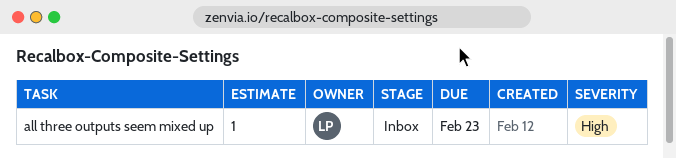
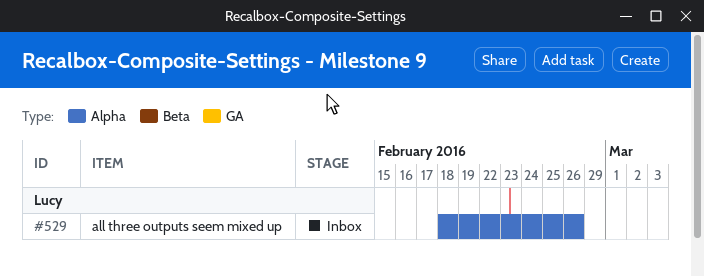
all three outputs seem mixed up, due: Feb 23 -> Feb 26

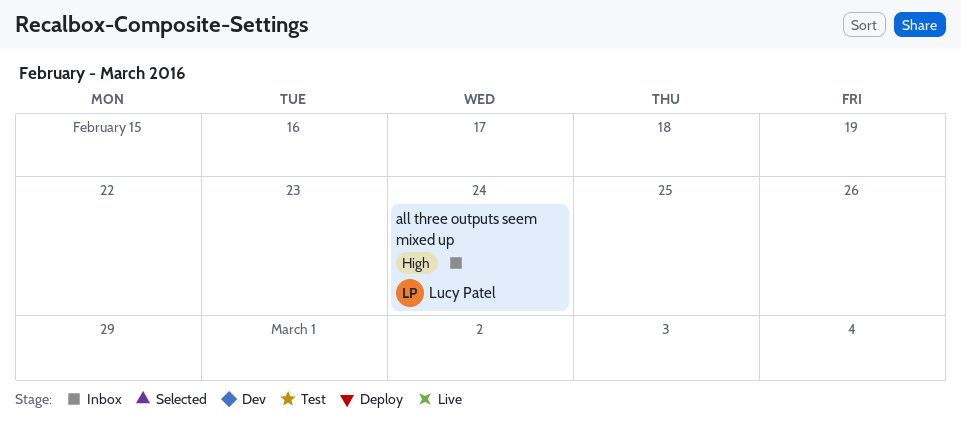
all three outputs seem mixed up, due: Feb 26 -> Feb 24

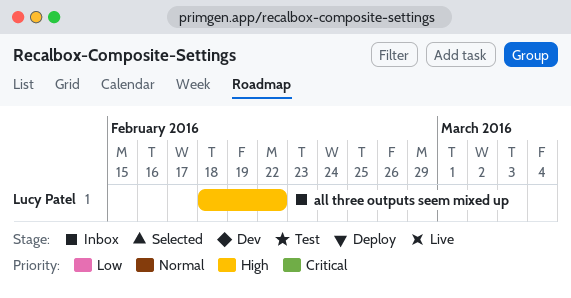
all three outputs seem mixed up, due: Feb 24 -> Feb 22

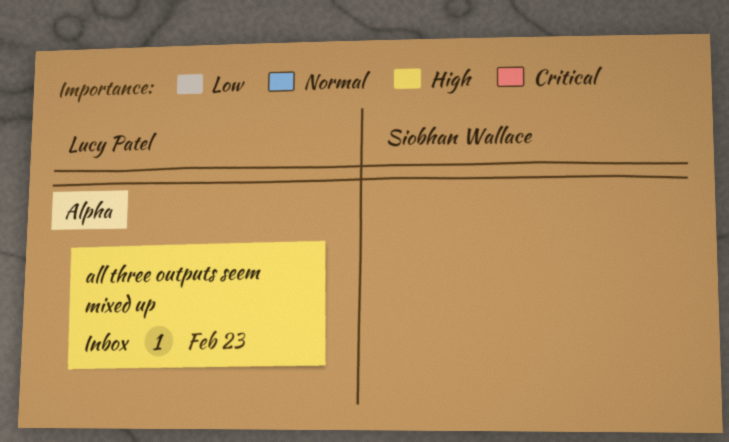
all three outputs seem mixed up, due: Feb 22 -> Feb 23

